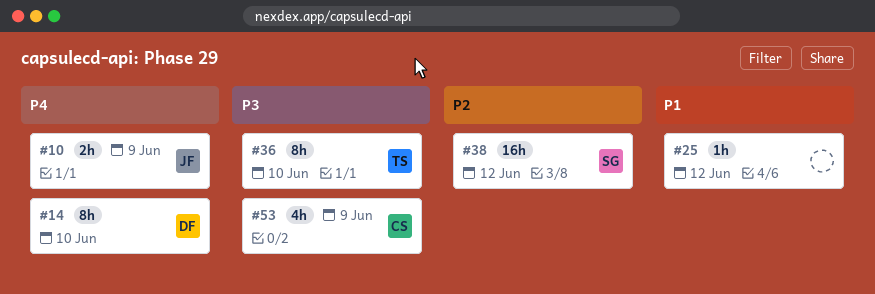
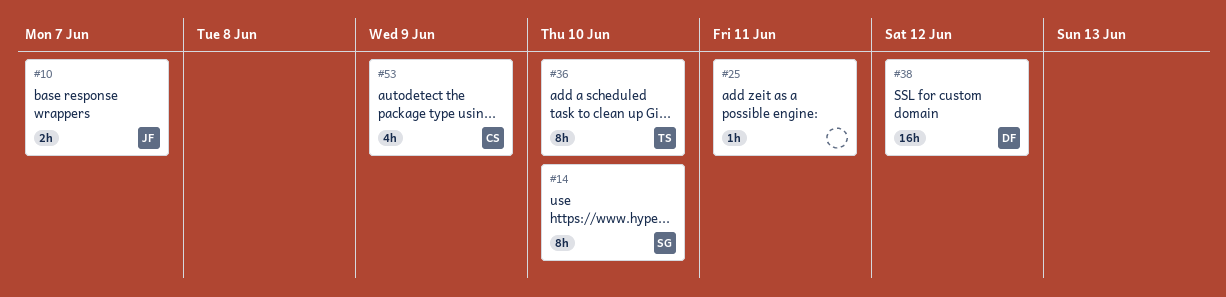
#10, due: Jun 9 -> Jun 7
#14, owner: DF -> SG
#25, due: Jun 12 -> Jun 11
#38, owner: SG -> DF

